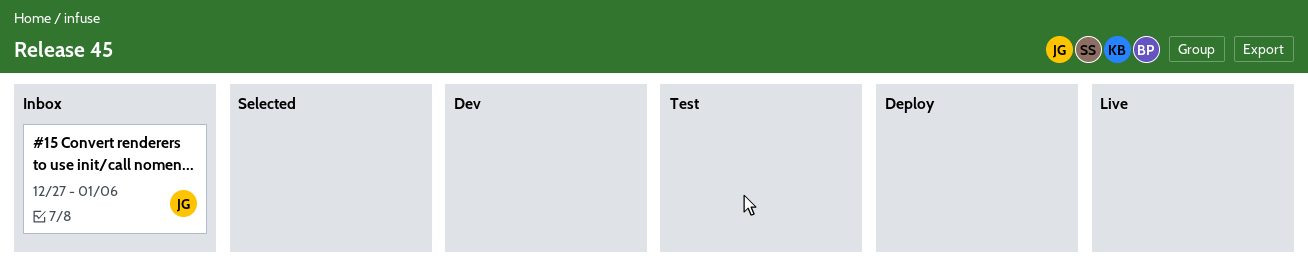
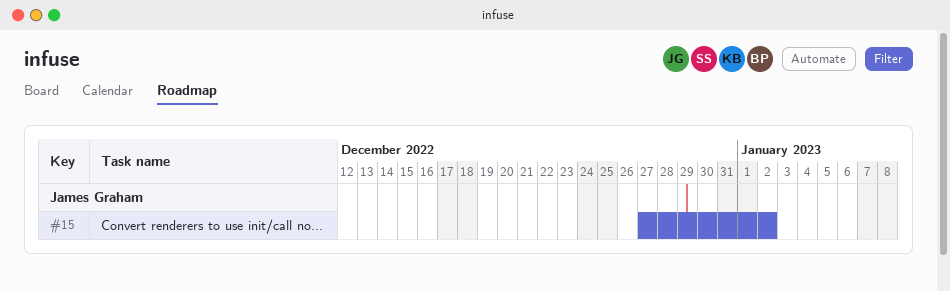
#15, due: Jan 6 -> Jan 2

